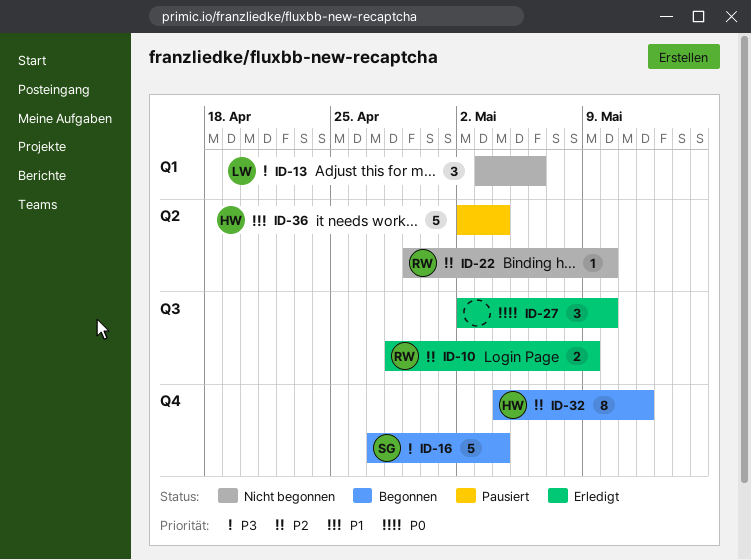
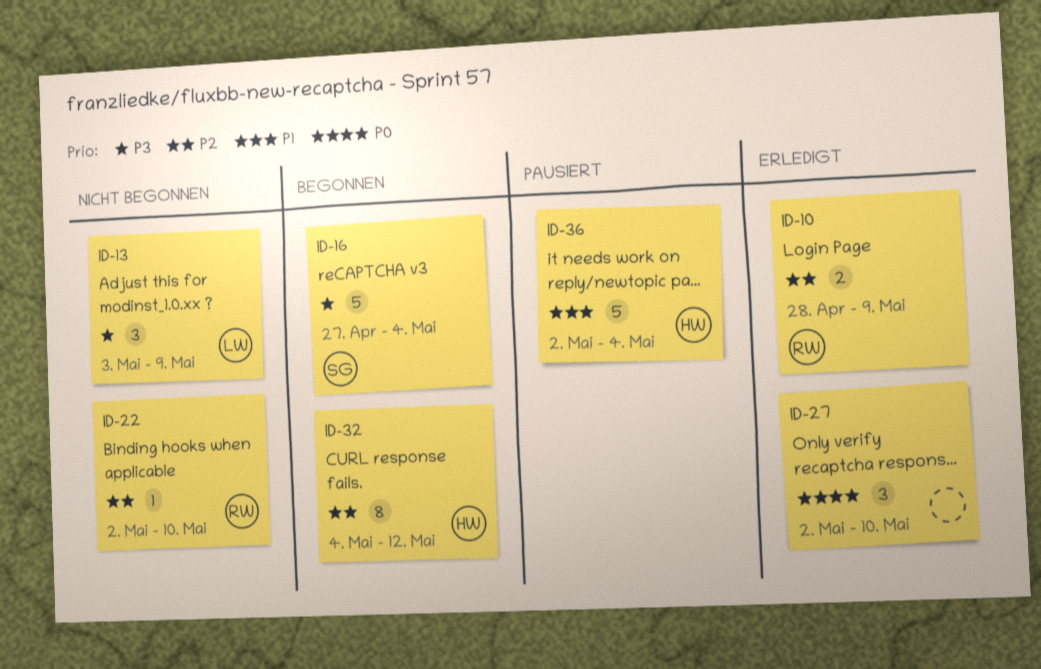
ID-13, due: May 6 -> May 9
ID-22, start: Apr 29 -> May 2

